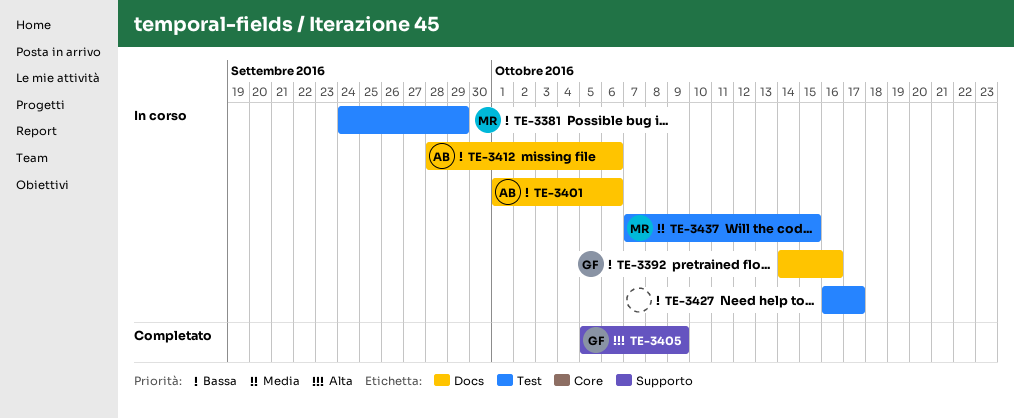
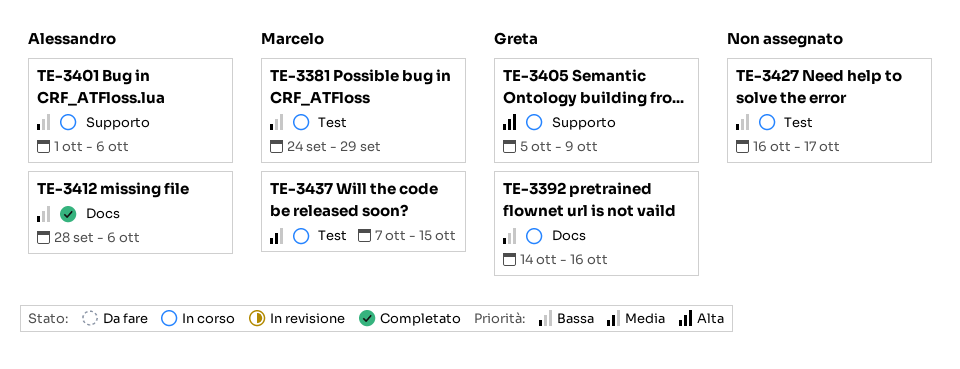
TE-3401, label: Docs -> Supporto
TE-3405, status: Completato -> In corso
TE-3412, status: In corso -> Completato

